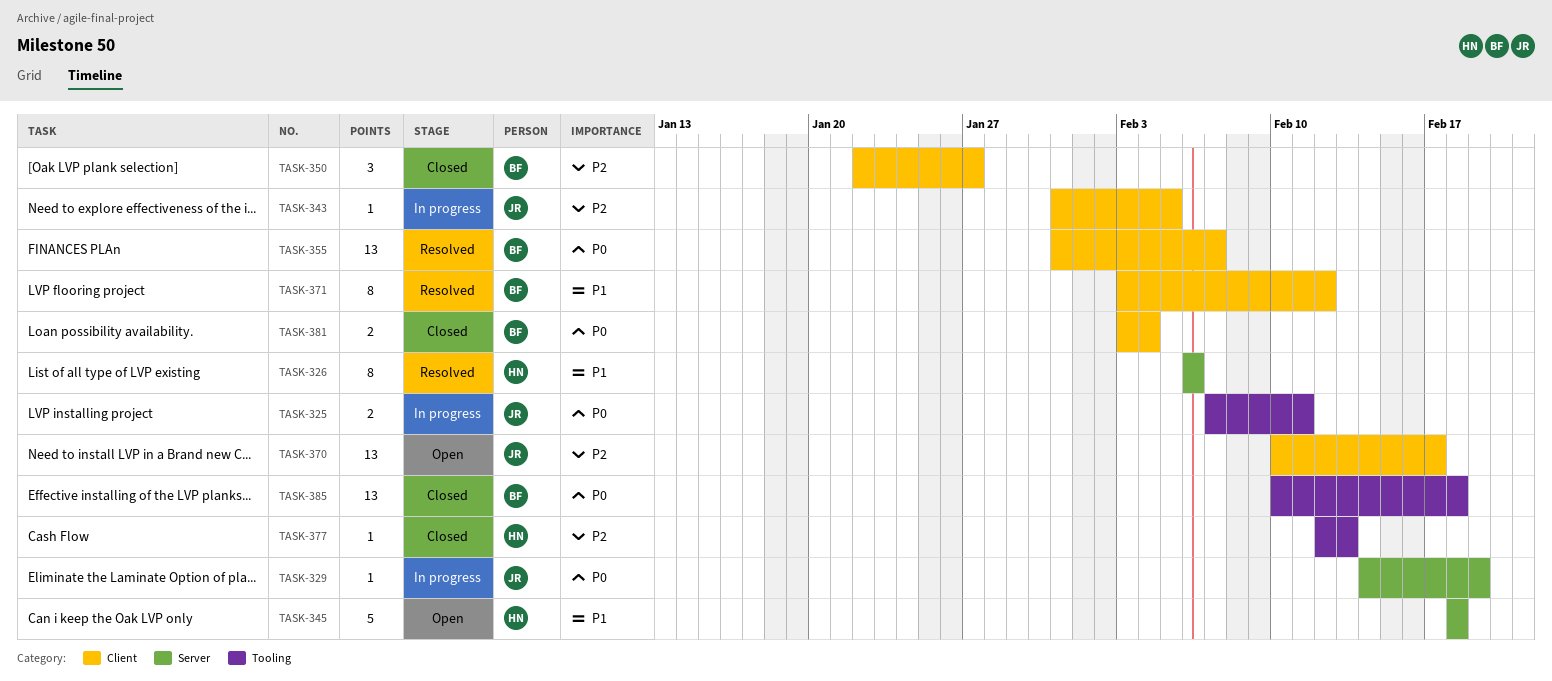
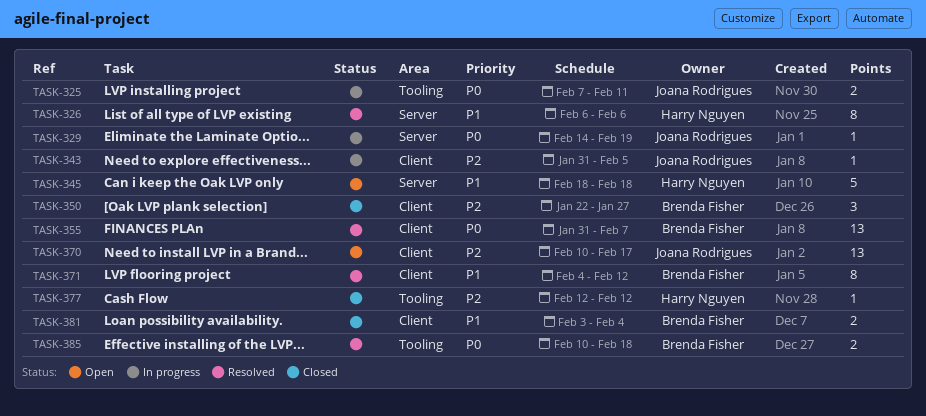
TASK-371, start: Feb 3 -> Feb 4
TASK-377, due: Feb 13 -> Feb 12
TASK-381, priority: P0 -> P1
TASK-385, status: Closed -> Resolved
TASK-385, estimate: 13 -> 2

